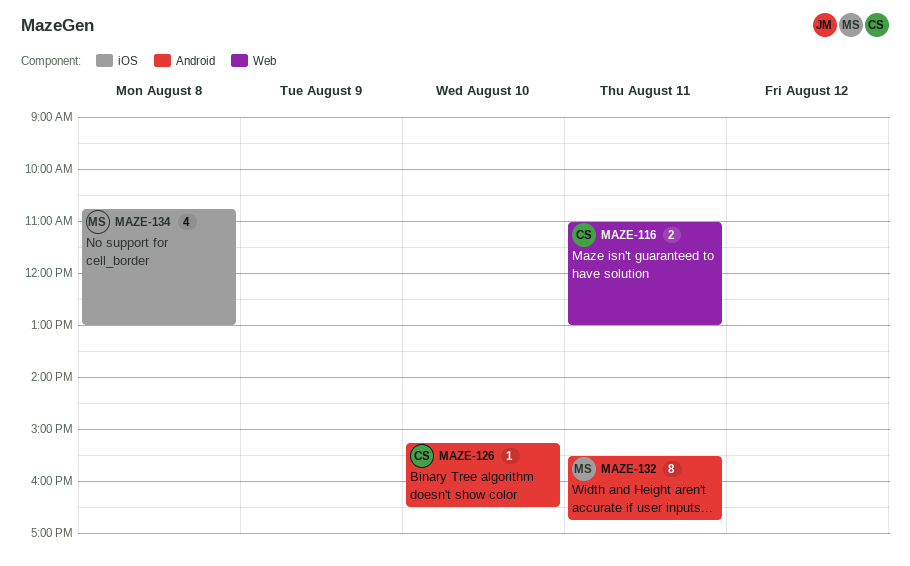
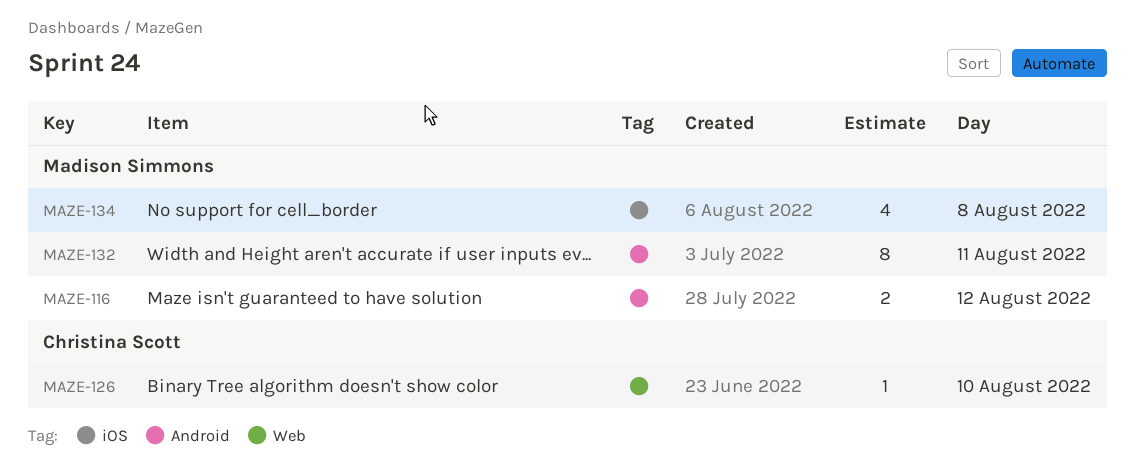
MAZE-116, owner: Christina Scott -> Madison Simmons
MAZE-116, label: Web -> Android
MAZE-116, day: Aug 11 -> Aug 12
MAZE-126, label: Android -> Web

